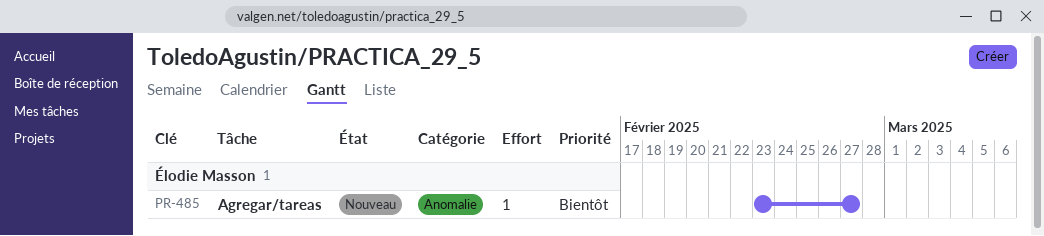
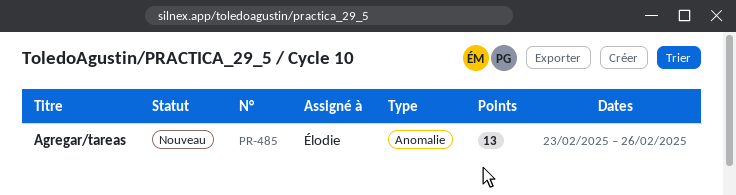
PR-485, estimate: 1 -> 13
PR-485, due: Feb 27 -> Feb 26

